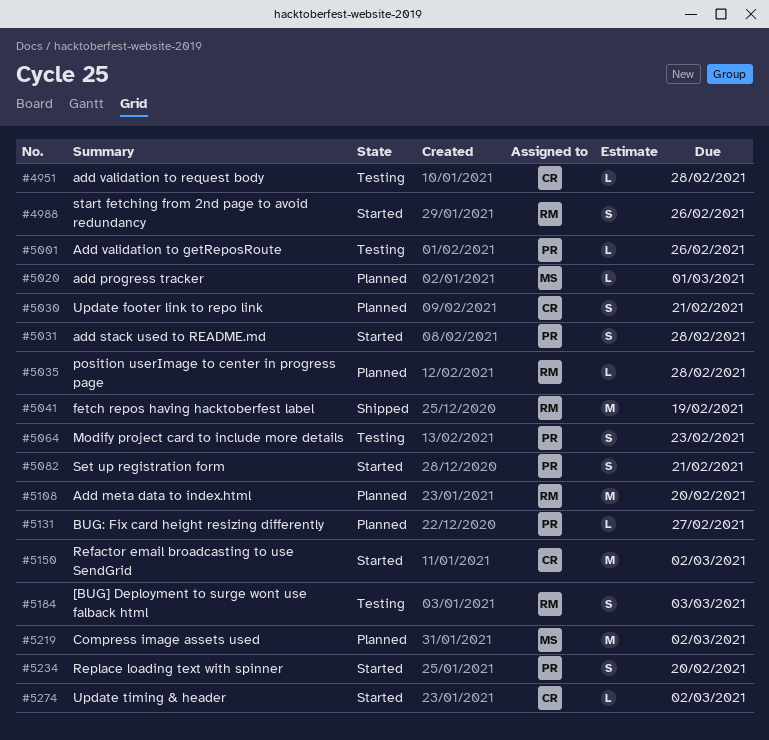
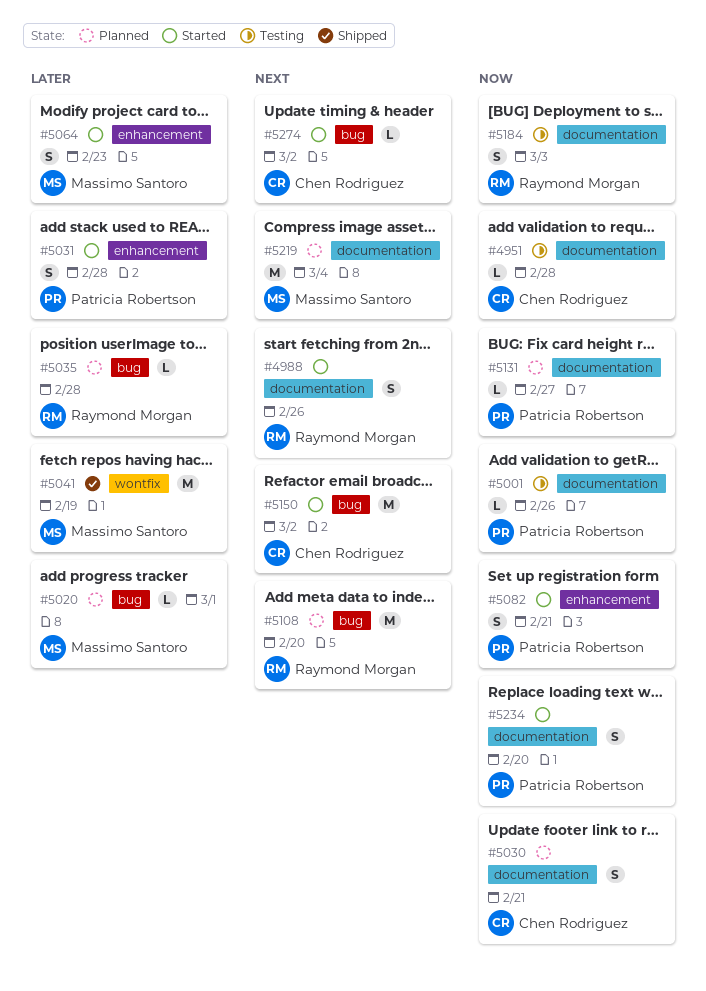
#5041, owner: Raymond Morgan -> Massimo Santoro
#5064, status: Testing -> Started
#5064, owner: Patricia Robertson -> Massimo Santoro
#5219, due: Mar 2 -> Mar 4

